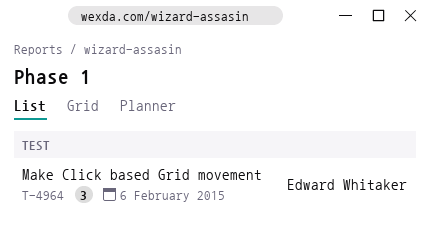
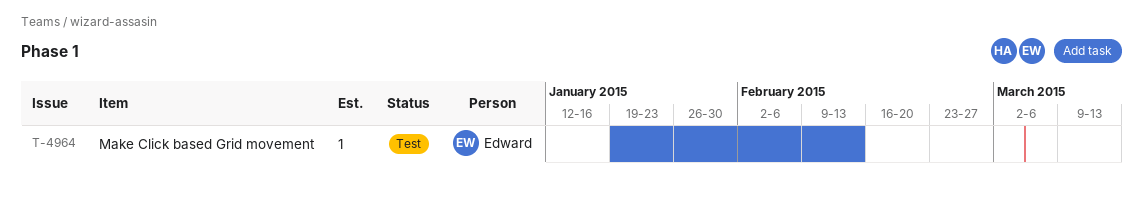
T-4964, estimate: 3 -> 1
T-4964, due: Feb 6 -> Feb 13

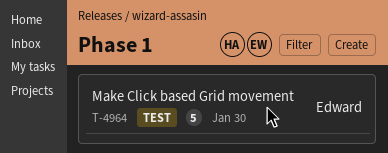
T-4964, estimate: 1 -> 5
T-4964, due: Feb 13 -> Jan 30

